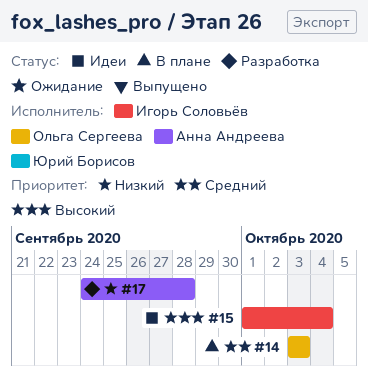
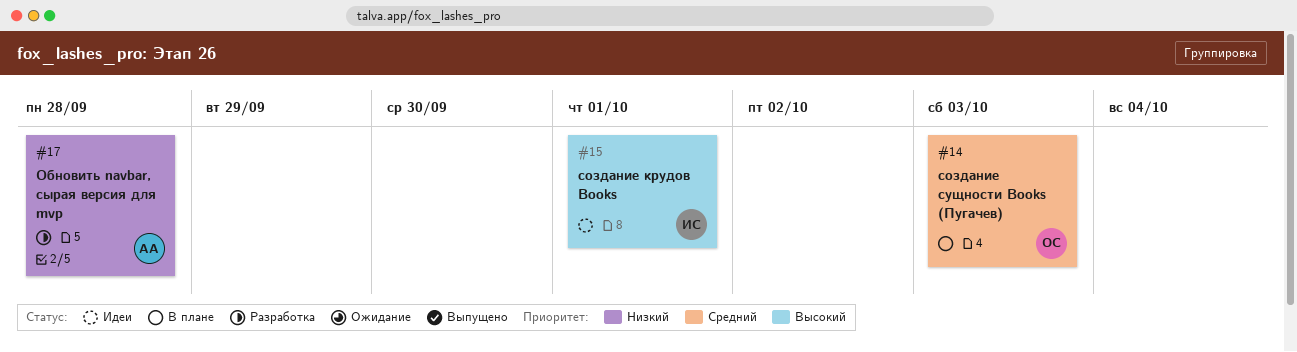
#15, due: Oct 4 -> Oct 1

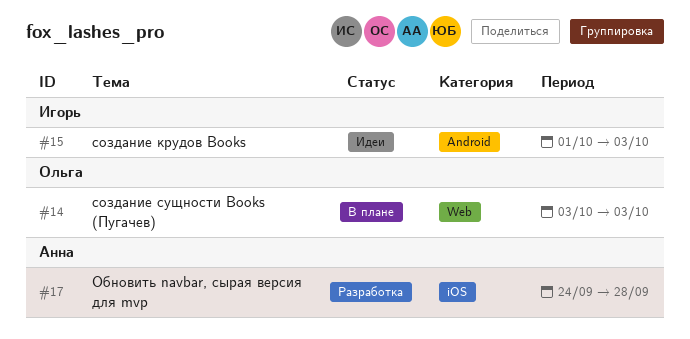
#15, due: Oct 1 -> Oct 3

